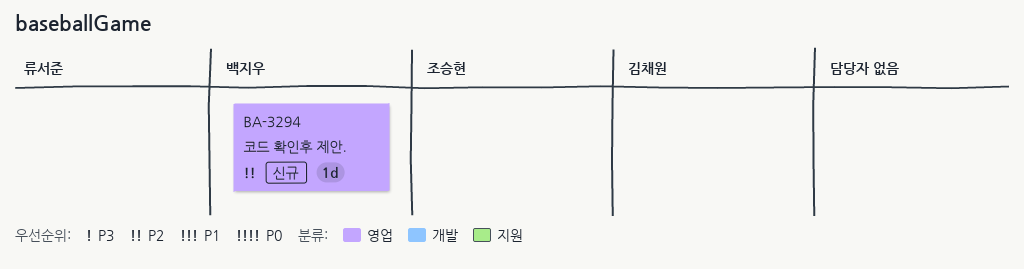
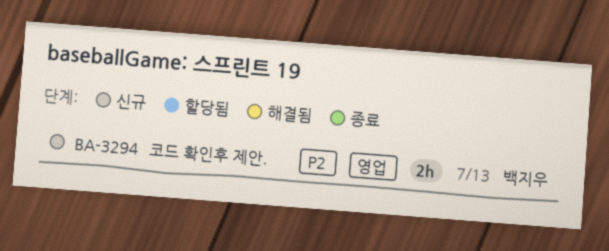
BA-3294, estimate: 1d -> 2h

